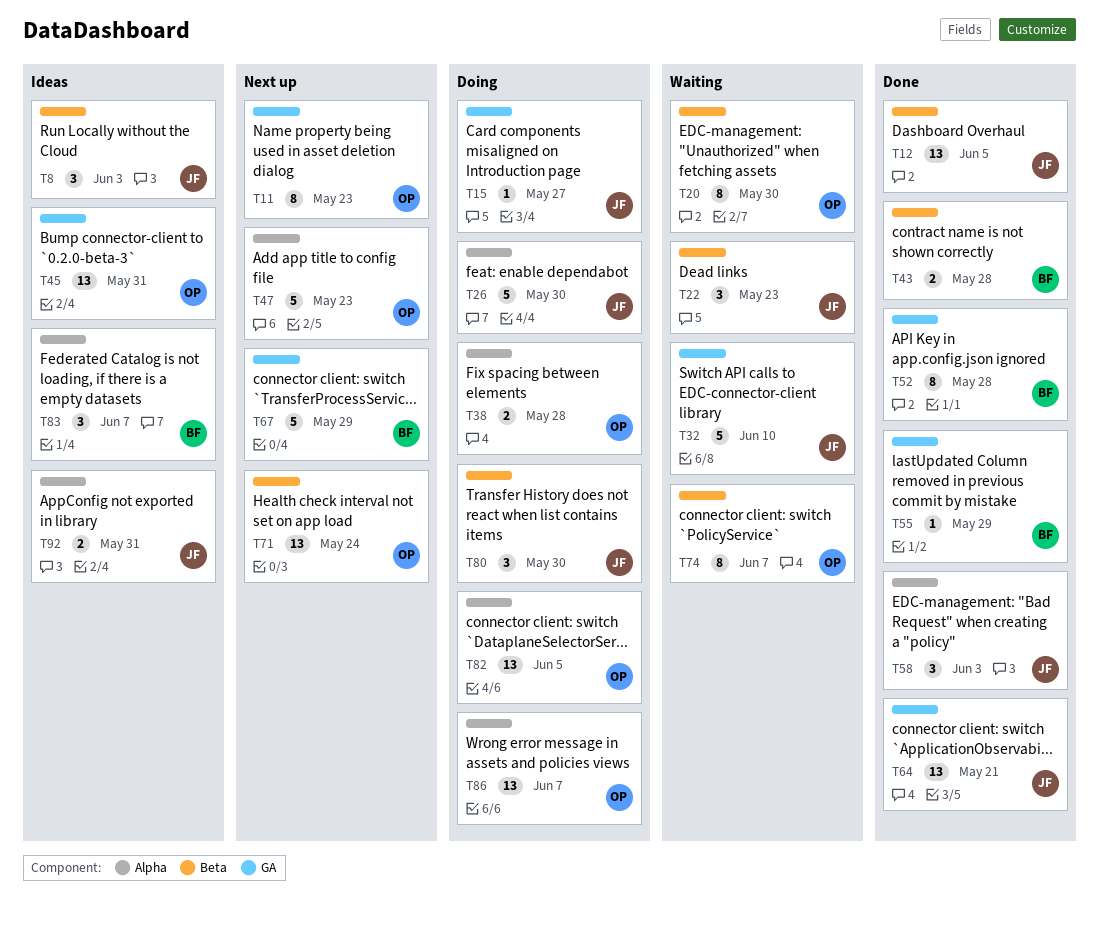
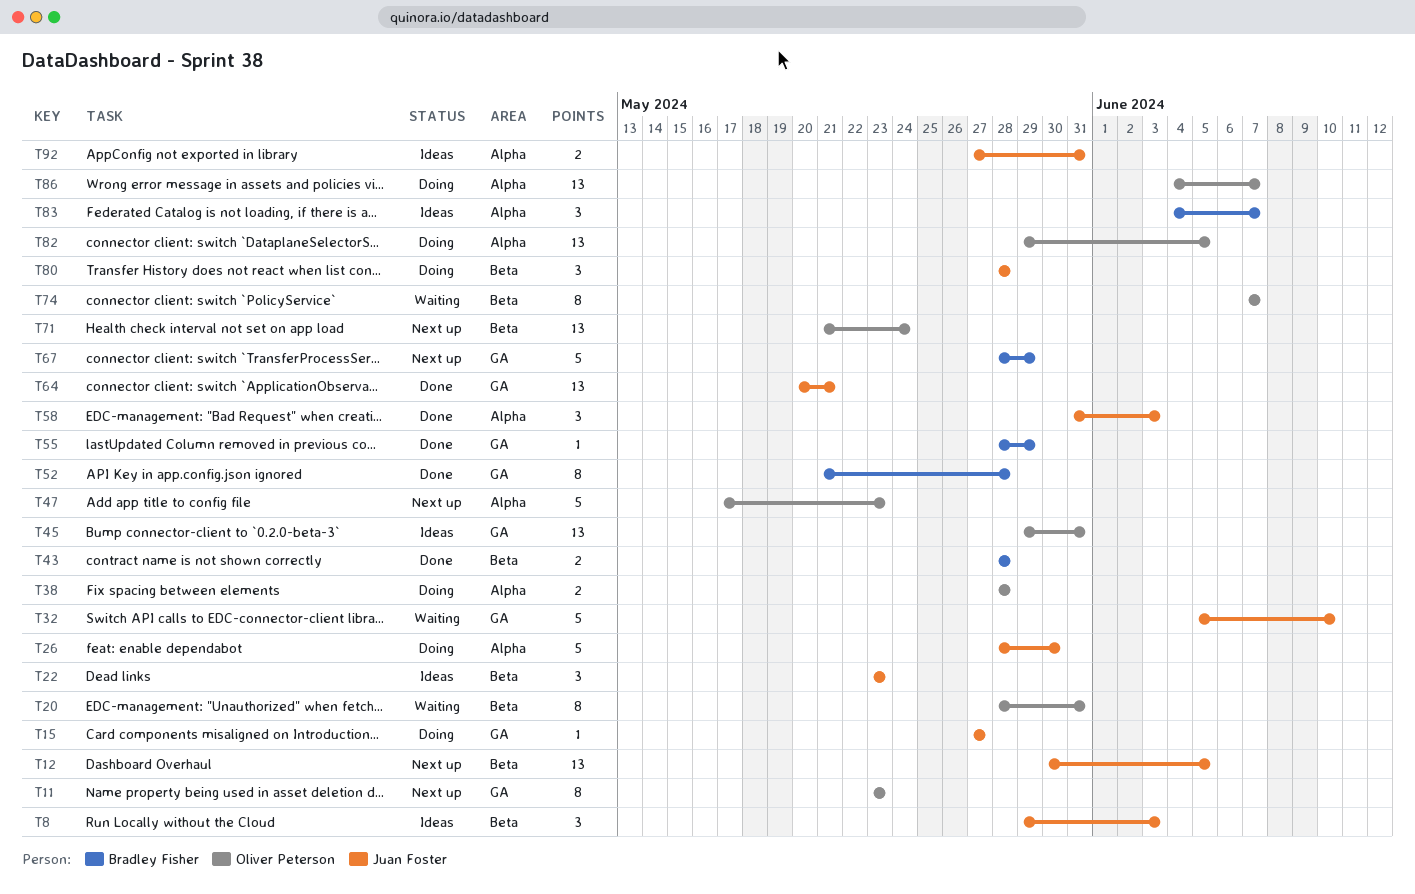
T12, status: Done -> Next up
T20, due: May 30 -> May 31
T22, status: Waiting -> Ideas
T80, due: May 30 -> May 28

